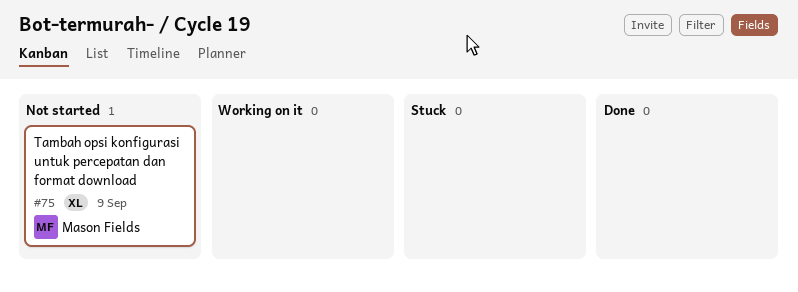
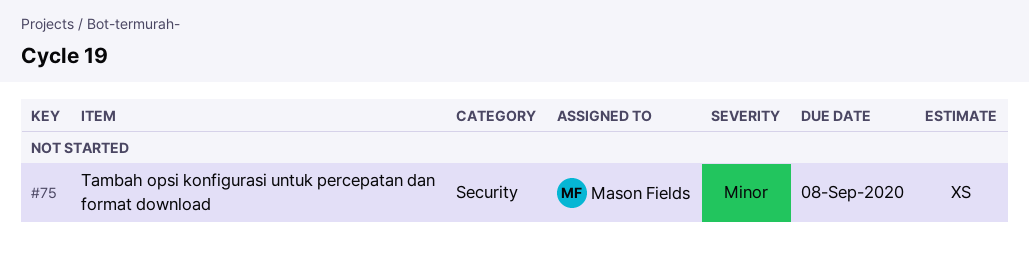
#75, estimate: XL -> XS
#75, due: Sep 9 -> Sep 8

